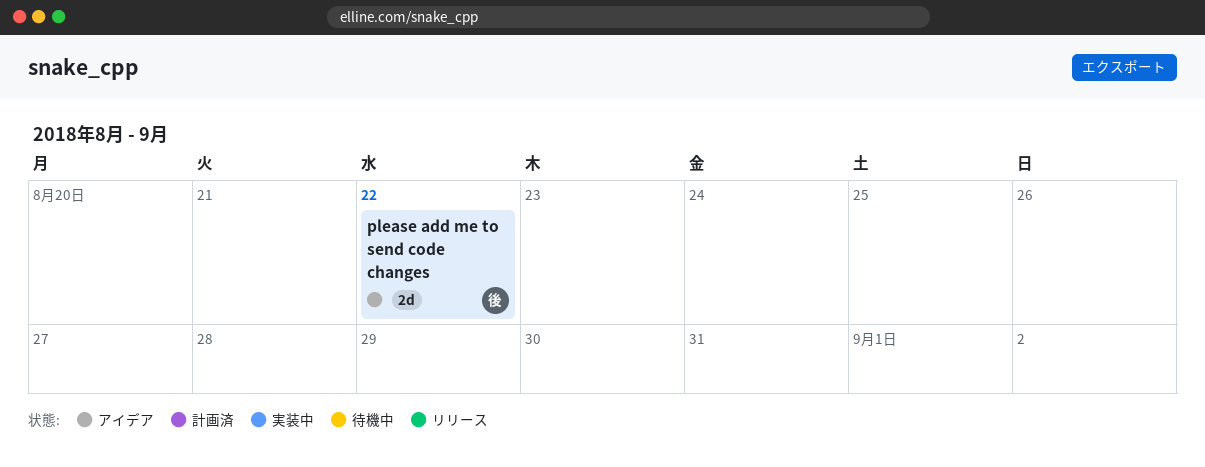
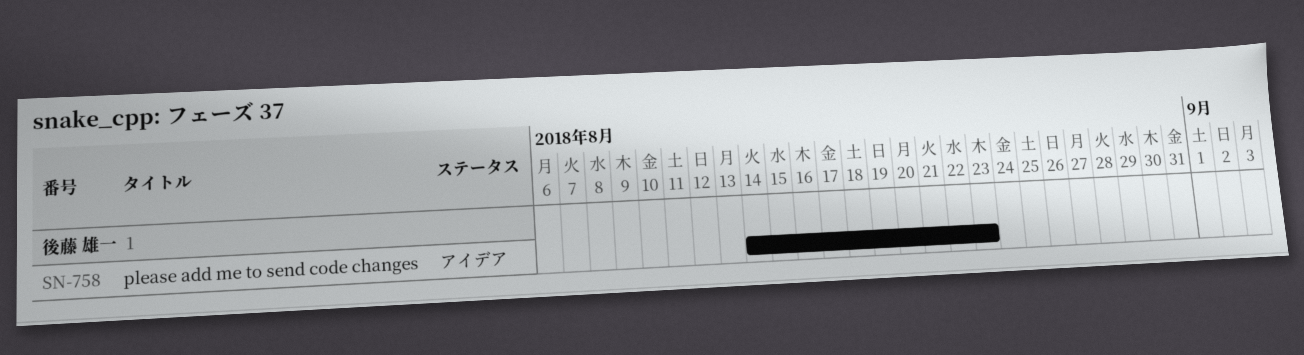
please add me to send code changes, due: Aug 22 -> Aug 23

